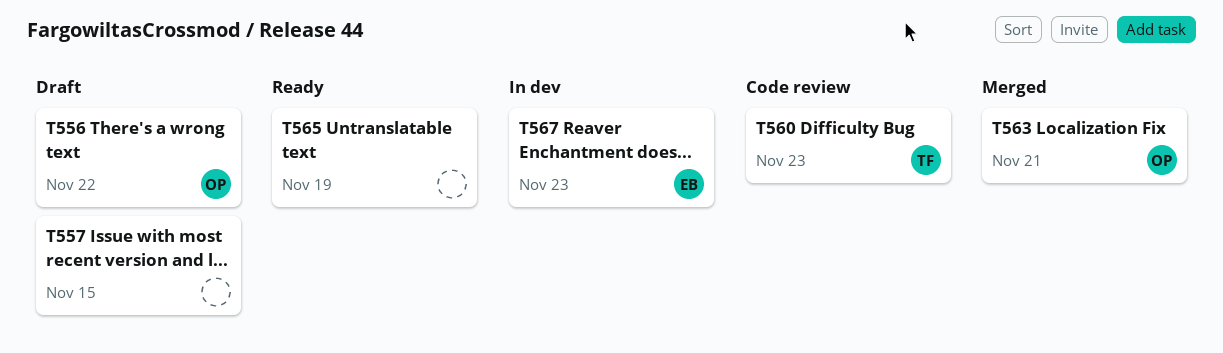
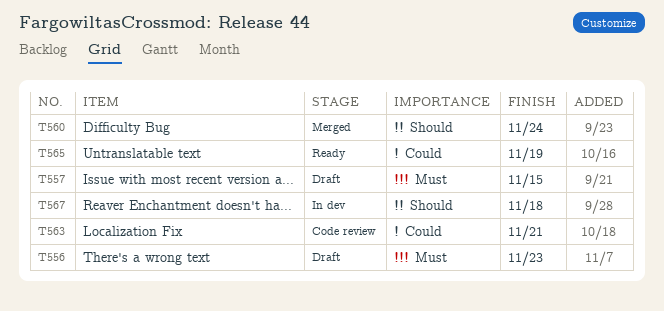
T556, due: Nov 22 -> Nov 23
T560, status: Code review -> Merged
T560, due: Nov 23 -> Nov 24
T563, status: Merged -> Code review
T567, due: Nov 23 -> Nov 18

